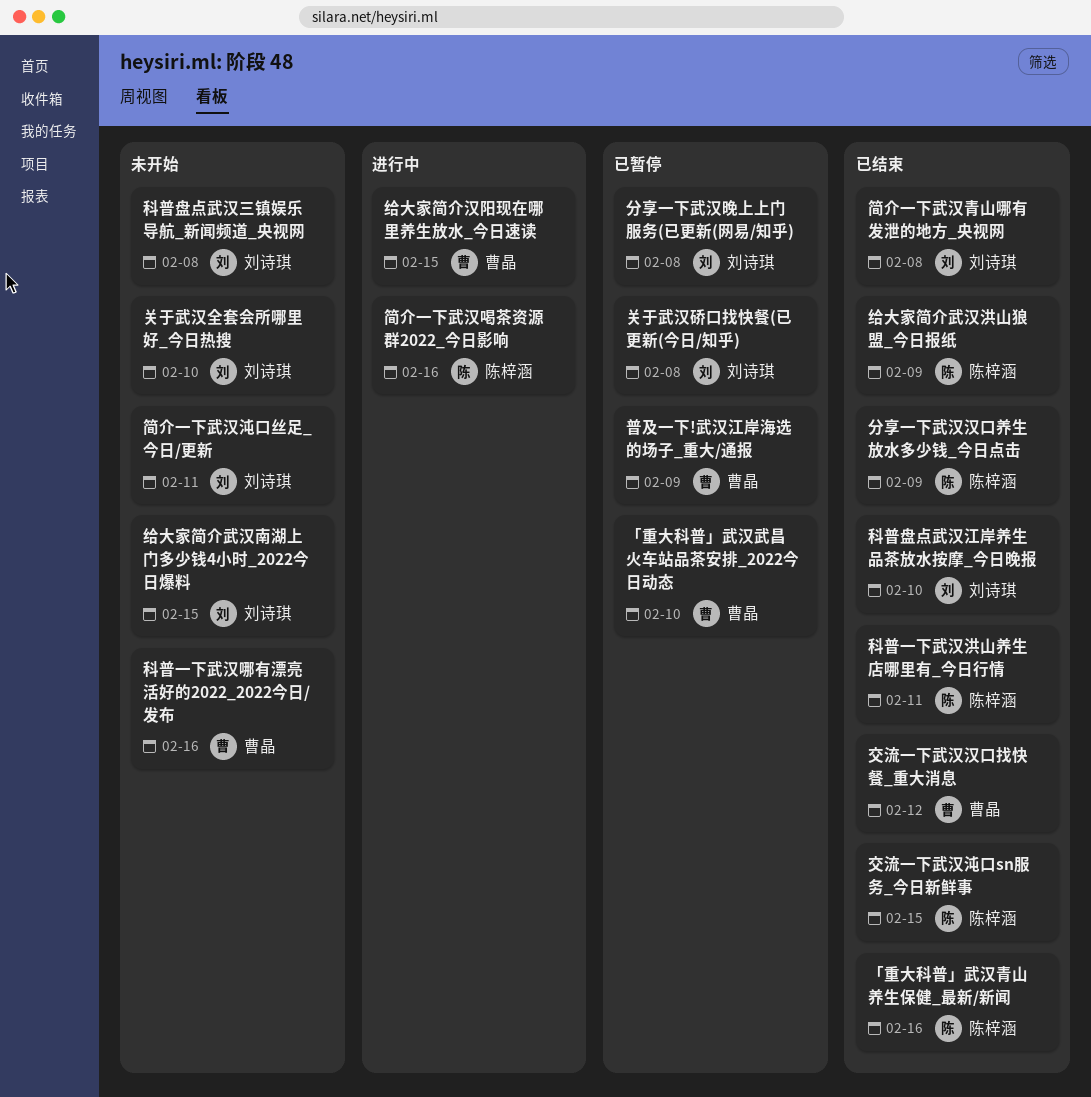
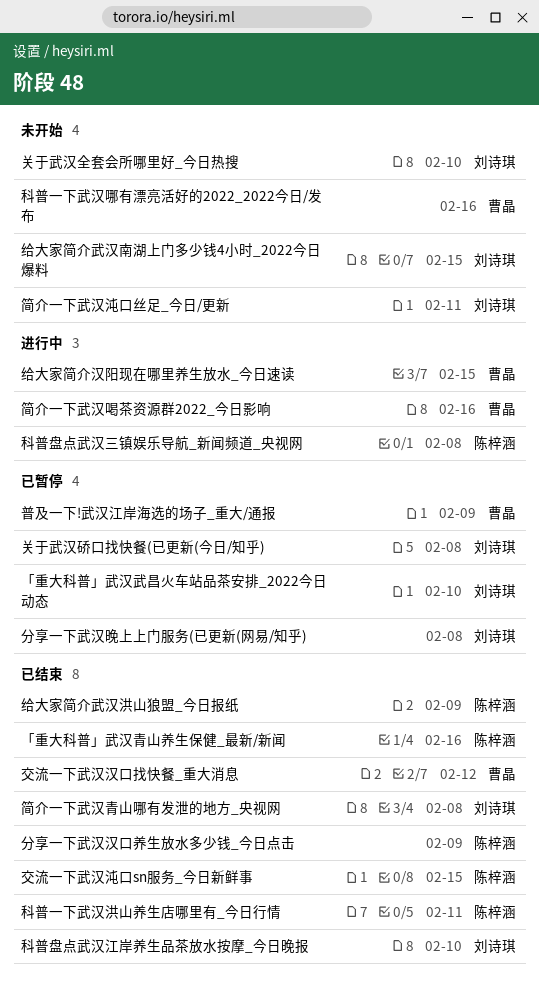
「重大科普」武汉武昌火车站品茶安排_2022今日动态, owner: 曹晶 -> 刘诗琪
科普盘点武汉三镇娱乐导航_新闻频道_央视网, status: 未开始 -> 进行中
科普盘点武汉三镇娱乐导航_新闻频道_央视网, owner: 刘诗琪 -> 陈梓涵
简介一下武汉喝茶资源群2022_今日影响, owner: 陈梓涵 -> 曹晶

